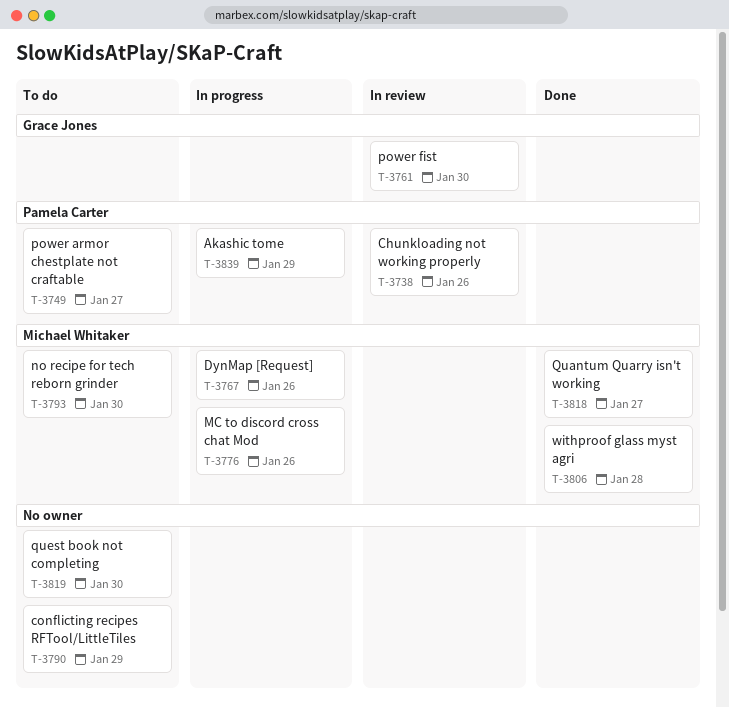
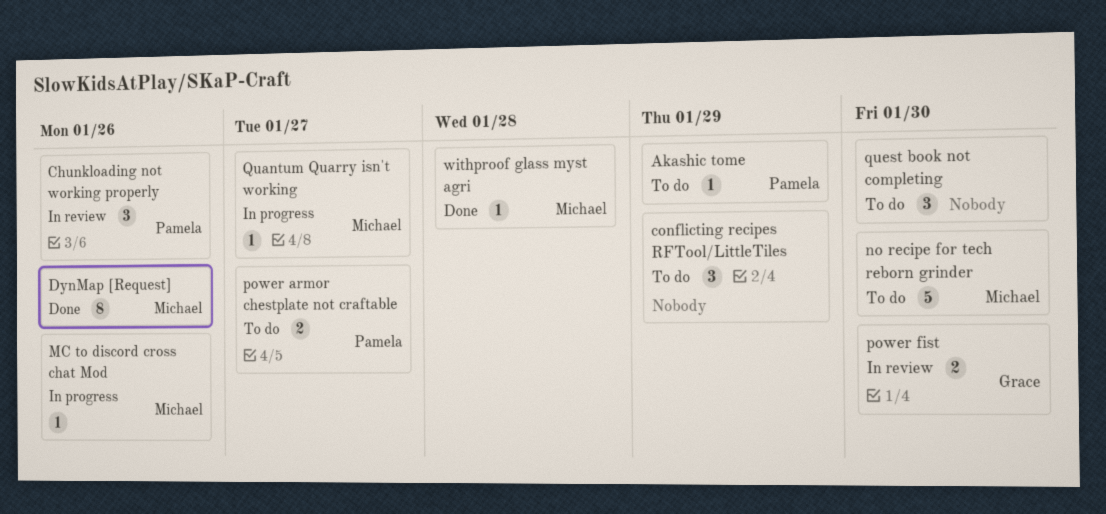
Akashic tome, status: In progress -> To do
DynMap [Request], status: In progress -> Done
Quantum Quarry isn't working, status: Done -> In progress

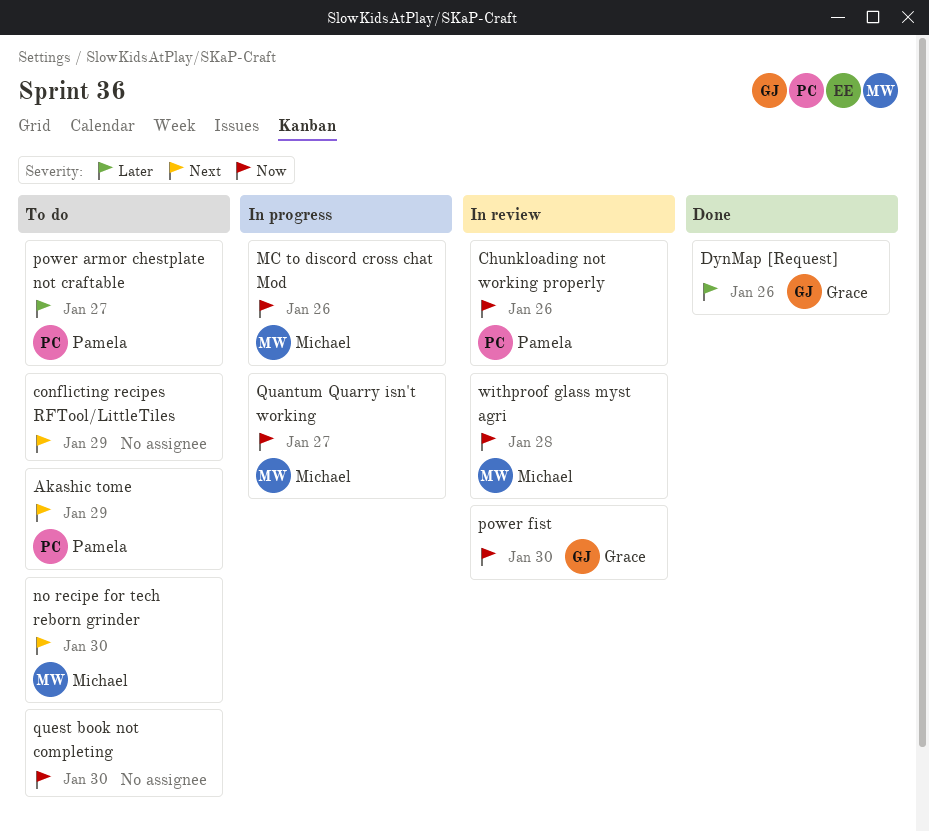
DynMap [Request], owner: Michael -> Grace
withproof glass myst agri, status: Done -> In review

